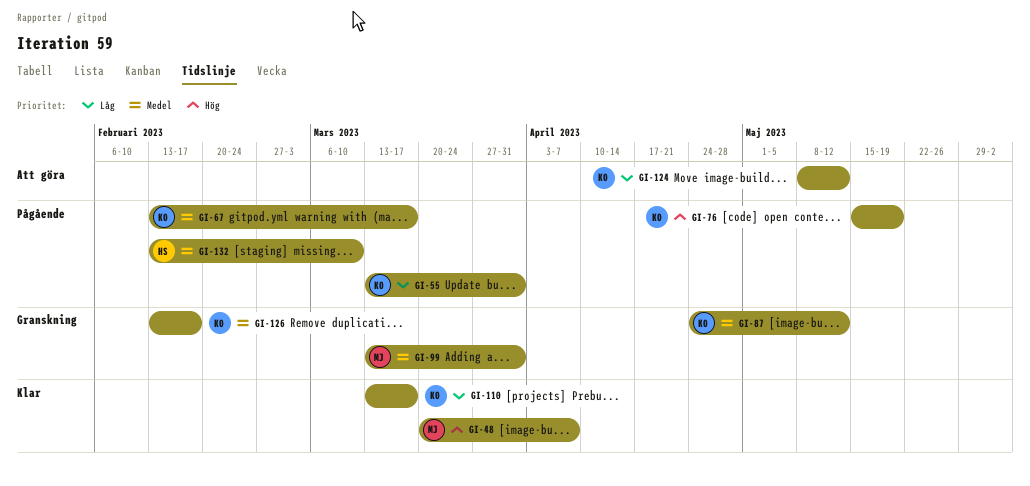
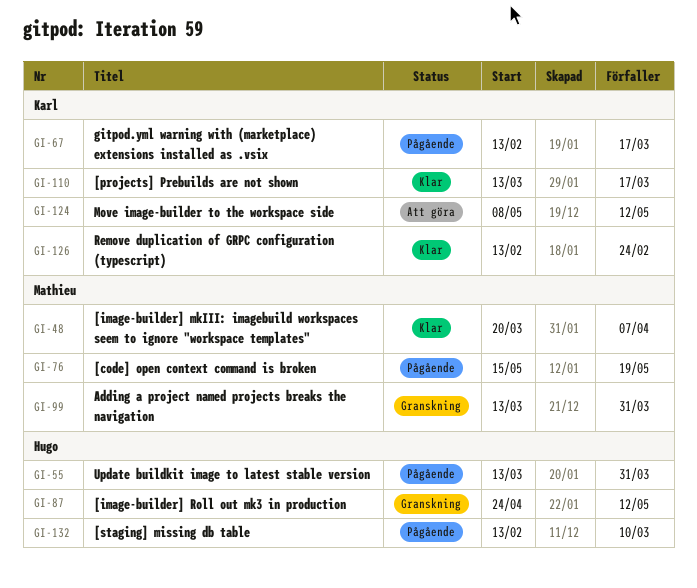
GI-55, owner: Karl -> Hugo
GI-76, owner: Karl -> Mathieu
GI-87, owner: Karl -> Hugo
GI-126, status: Granskning -> Klar
GI-126, due: Feb 17 -> Feb 24

